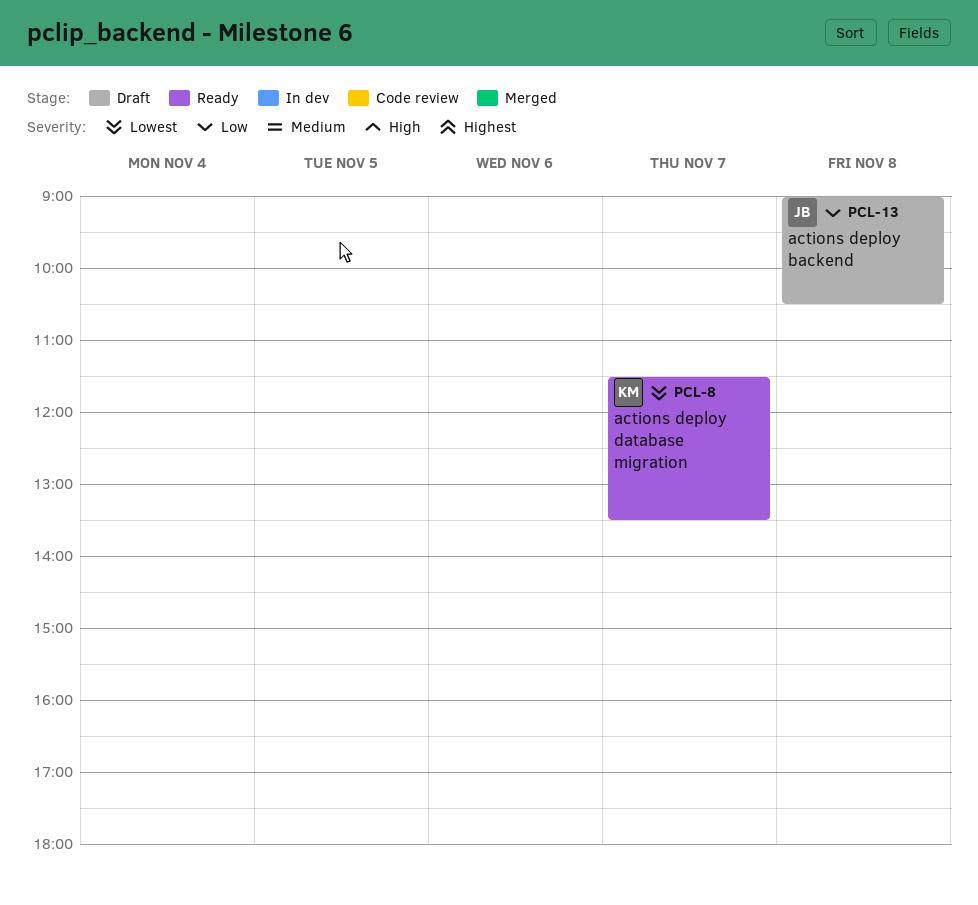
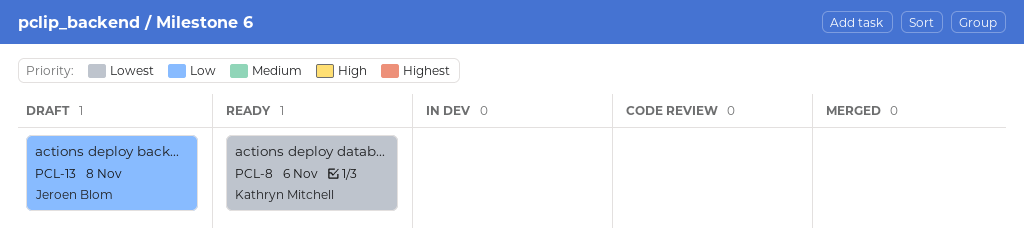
PCL-8, day: Nov 7 -> Nov 6

